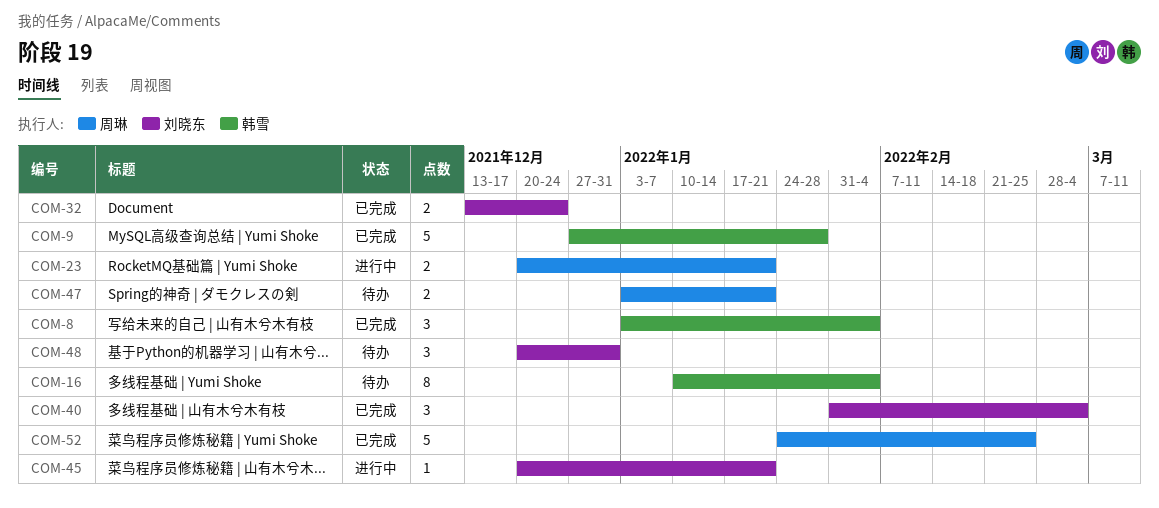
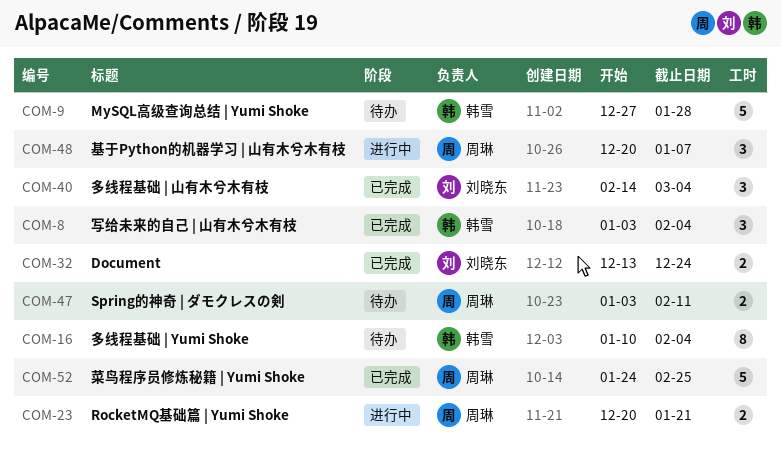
COM-9, status: 已完成 -> 待办
COM-40, start: Jan 31 -> Feb 14
COM-45: present -> none
COM-47, due: Jan 21 -> Feb 11
COM-48, status: 待办 -> 进行中
COM-48, owner: 刘晓东 -> 周琳
COM-48, due: Dec 31 -> Jan 7

